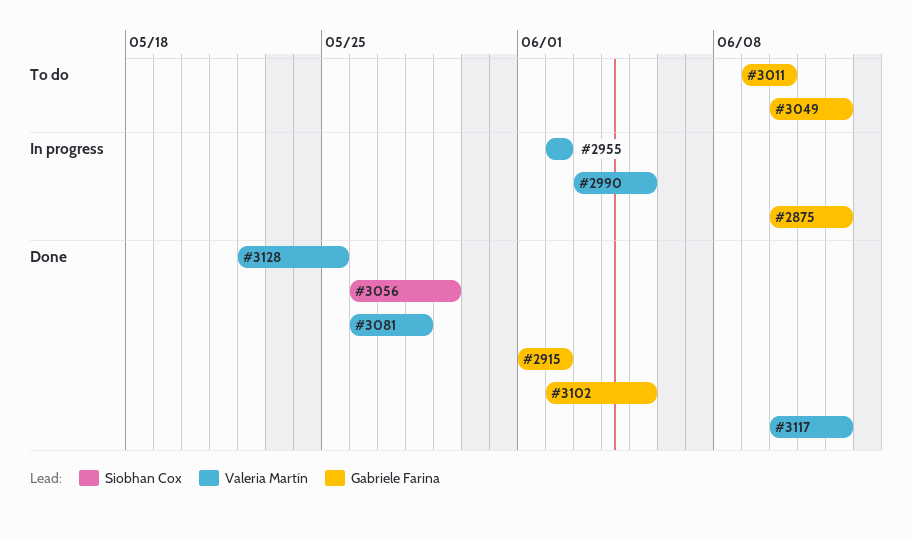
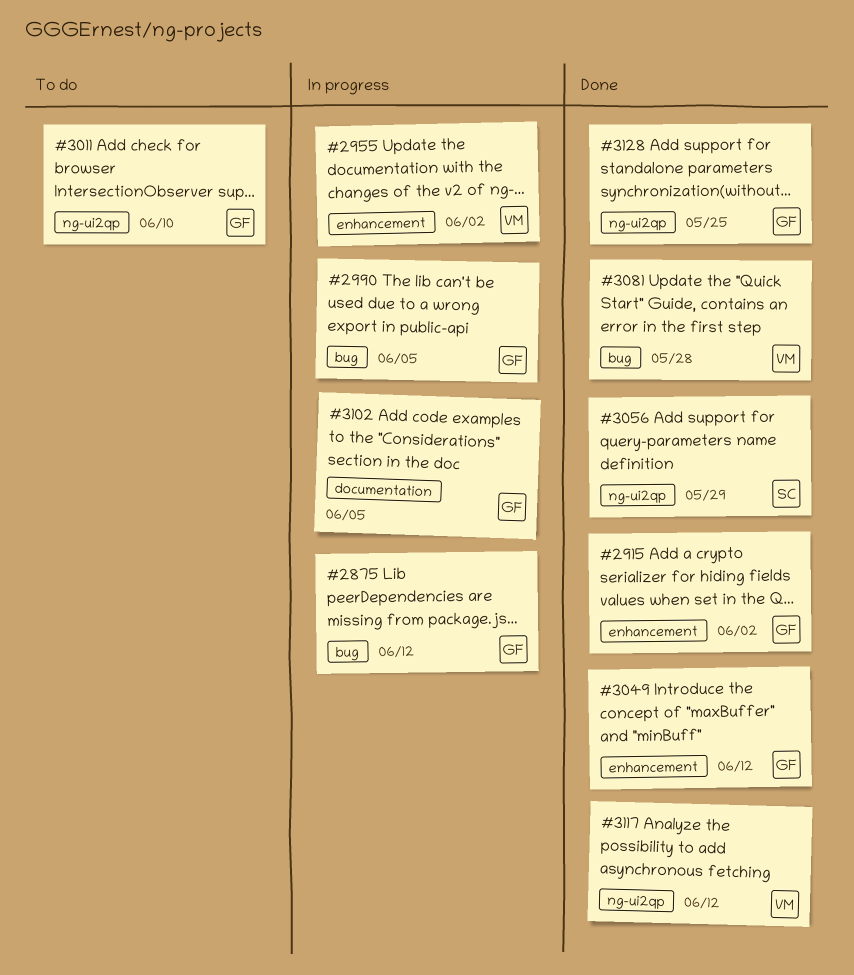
#2990, owner: Valeria Martín -> Gabriele Farina
#3049, status: To do -> Done
#3102, status: Done -> In progress
#3128, owner: Valeria Martín -> Gabriele Farina

